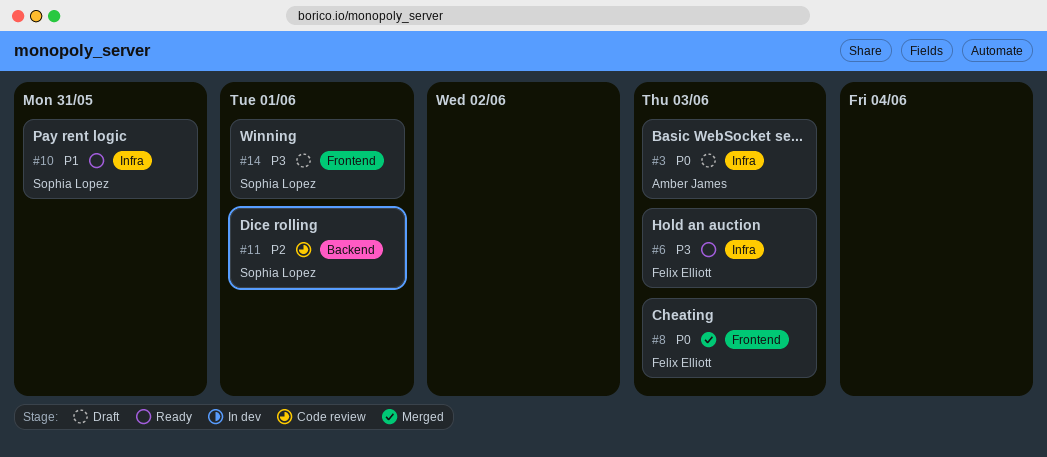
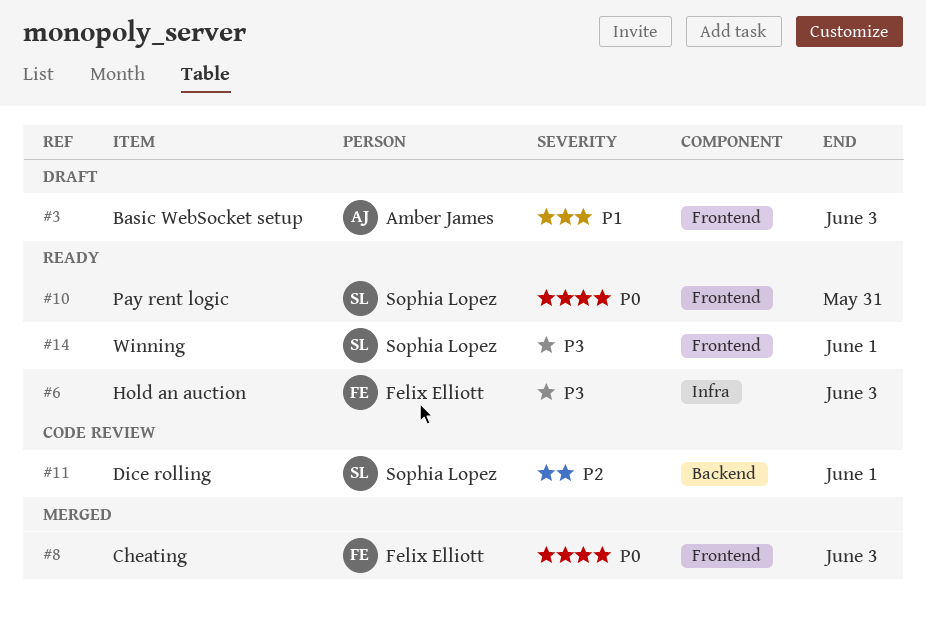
#3, priority: P0 -> P1
#3, label: Infra -> Frontend
#10, priority: P1 -> P0
#10, label: Infra -> Frontend
#14, status: Draft -> Ready

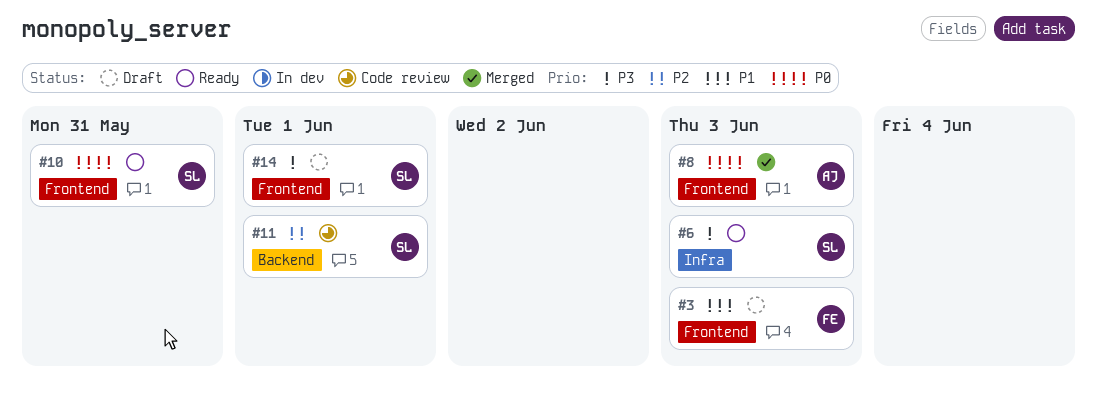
#3, owner: Amber James -> Felix Elliott
#6, owner: Felix Elliott -> Sophia Lopez
#8, owner: Felix Elliott -> Amber James
#14, status: Ready -> Draft

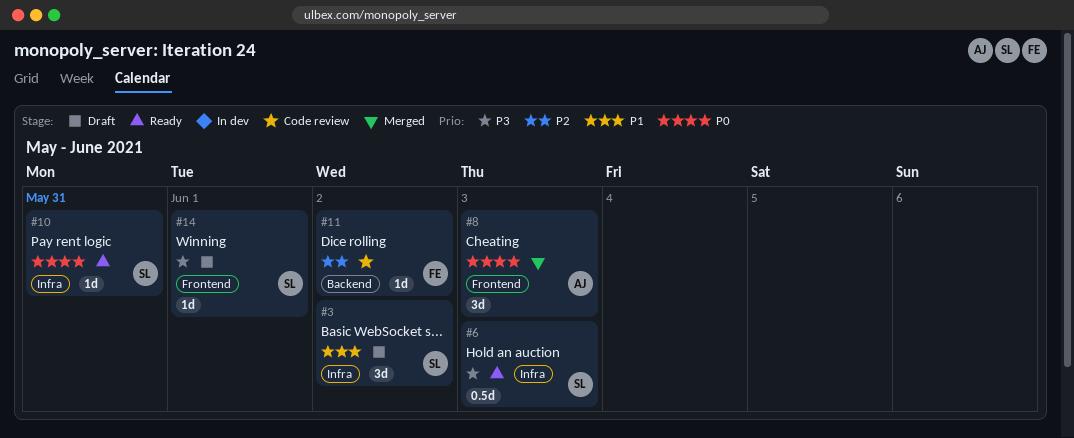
#3, owner: FE -> SL
#3, label: Frontend -> Infra
#3, due: Jun 3 -> Jun 2
#10, label: Frontend -> Infra
#11, owner: SL -> FE
#11, due: Jun 1 -> Jun 2

